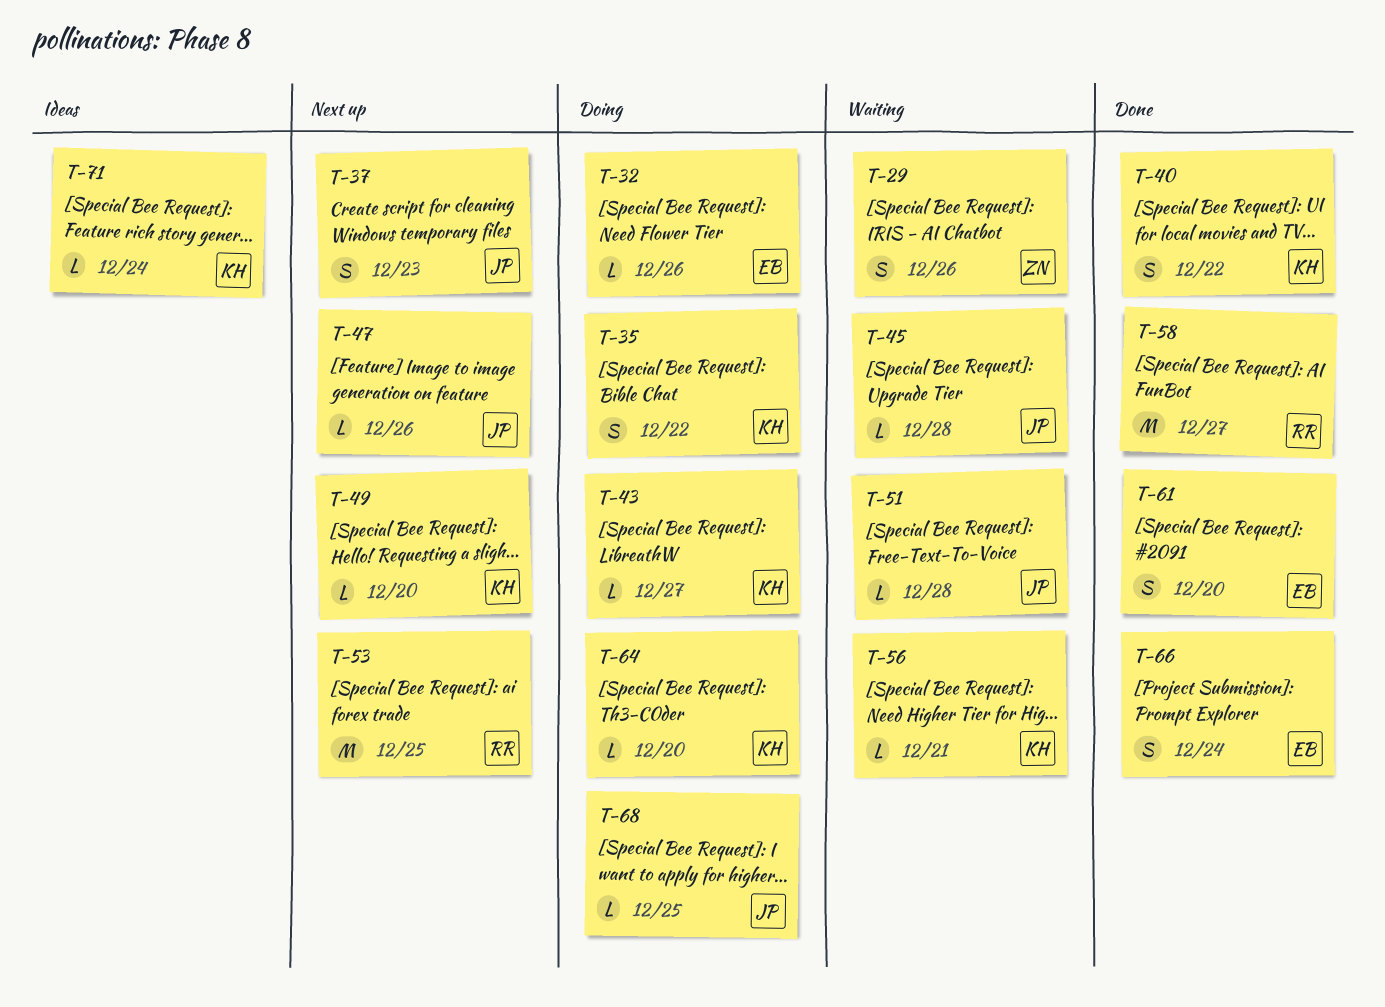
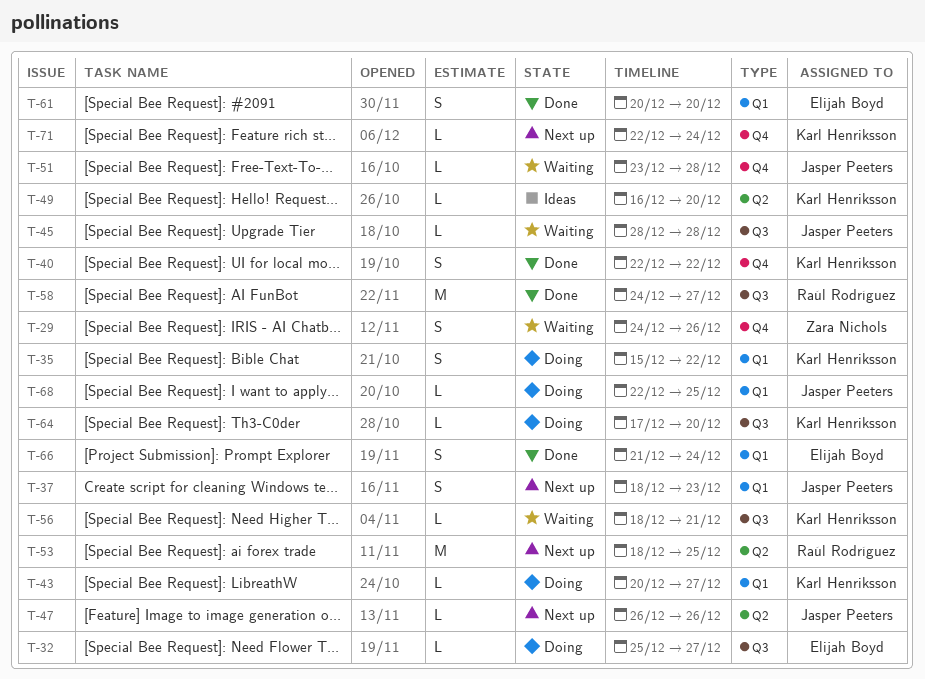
T-32, due: Dec 26 -> Dec 27
T-49, status: Next up -> Ideas
T-71, status: Ideas -> Next up

